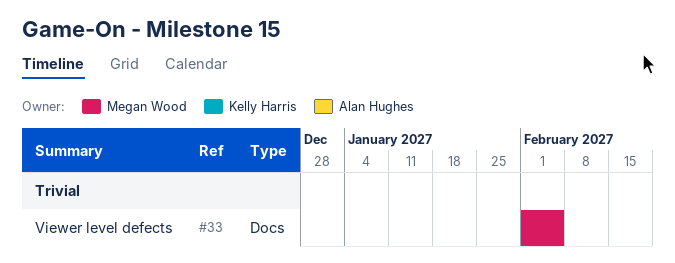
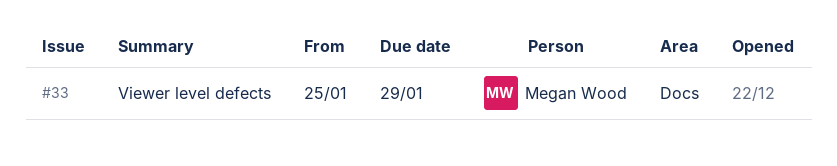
#33, start: Feb 1 -> Jan 25
#33, due: Feb 5 -> Jan 29

